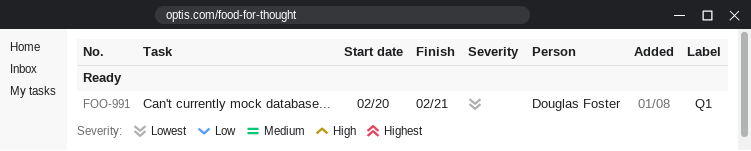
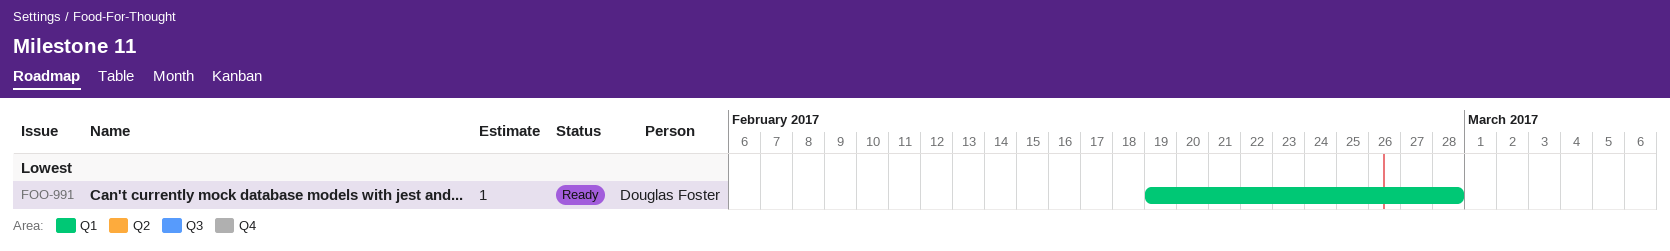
FOO-991, start: Feb 20 -> Feb 19
FOO-991, due: Feb 21 -> Feb 28

